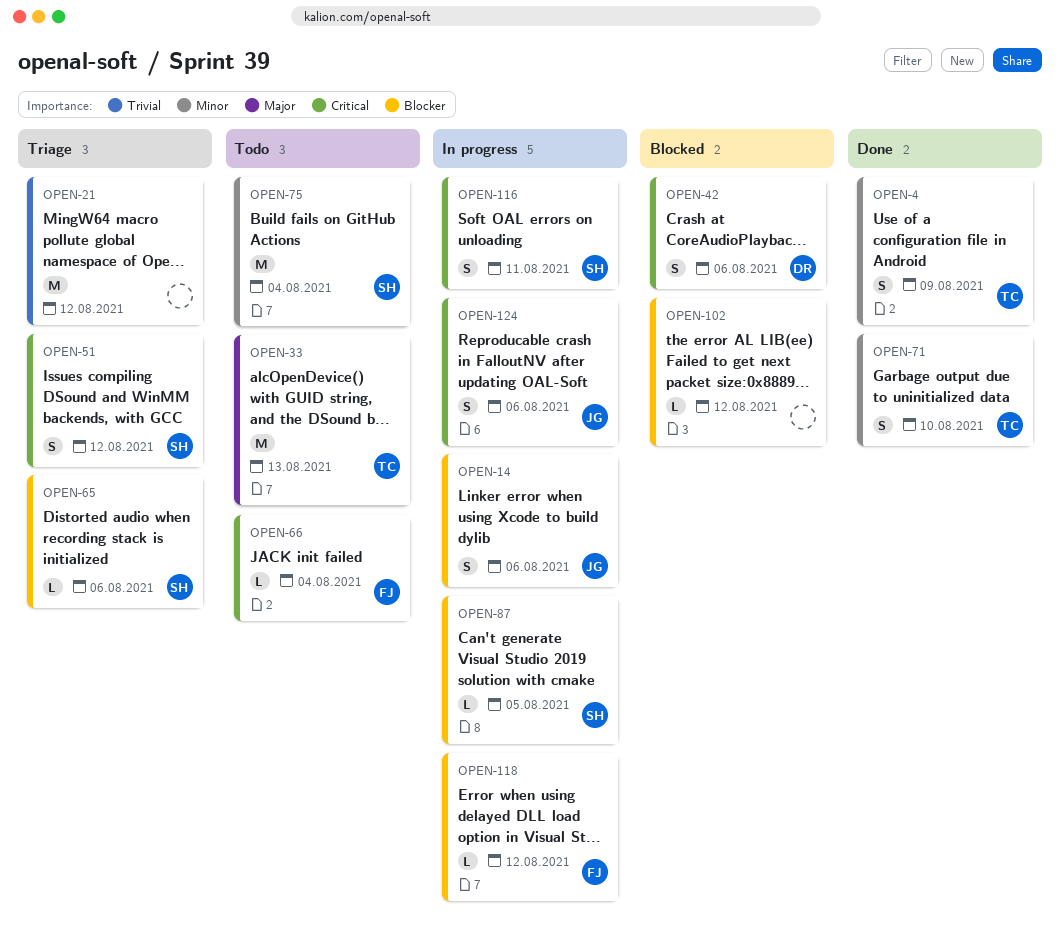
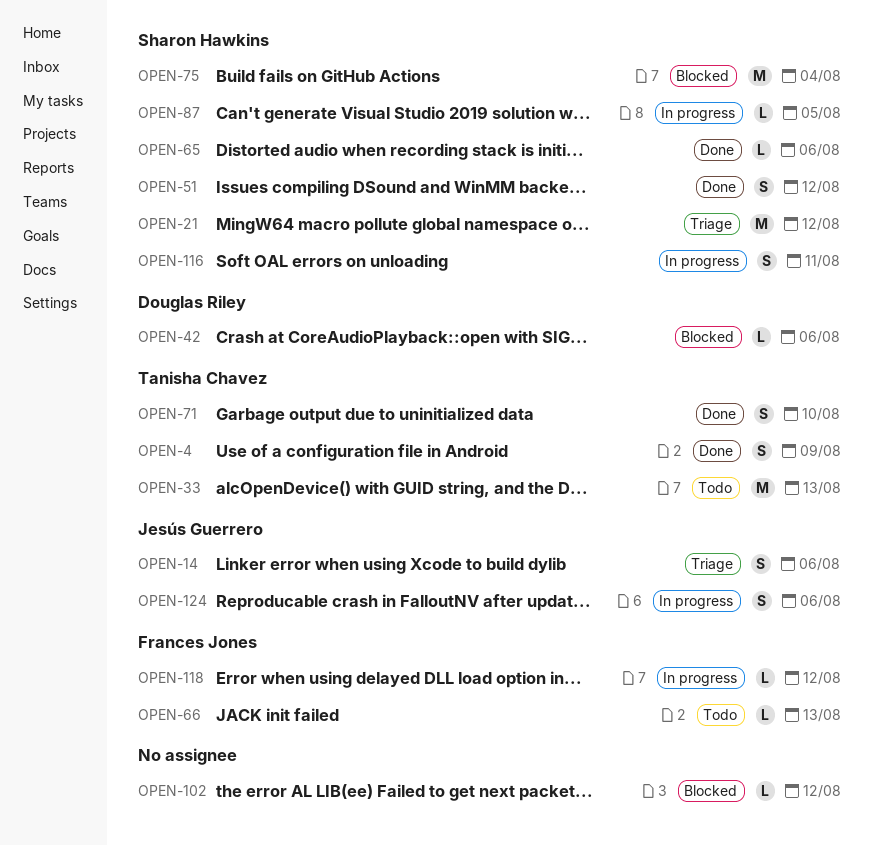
OPEN-14, status: In progress -> Triage
OPEN-21, owner: none -> Sharon Hawkins
OPEN-42, estimate: S -> L
OPEN-51, status: Triage -> Done
OPEN-65, status: Triage -> Done
OPEN-66, due: Aug 4 -> Aug 13
OPEN-75, status: Todo -> Blocked

